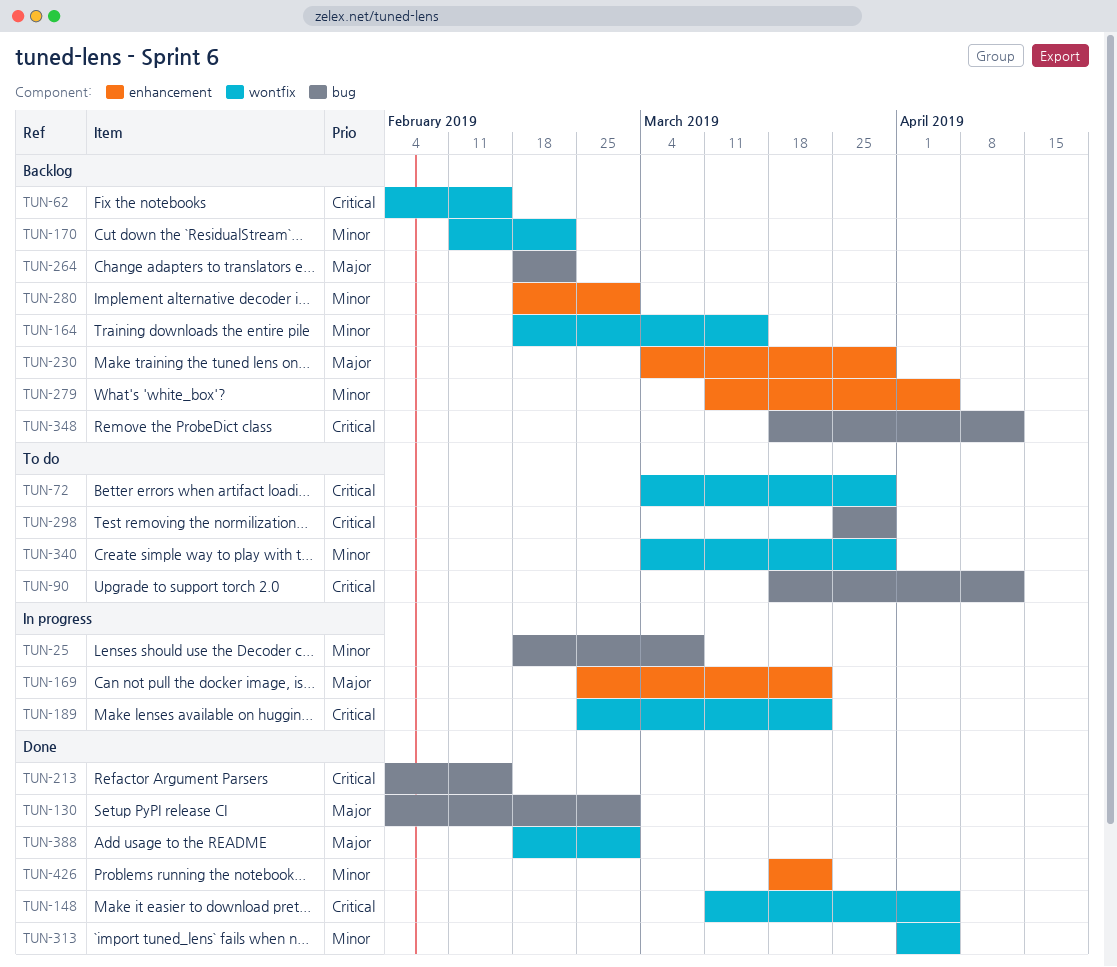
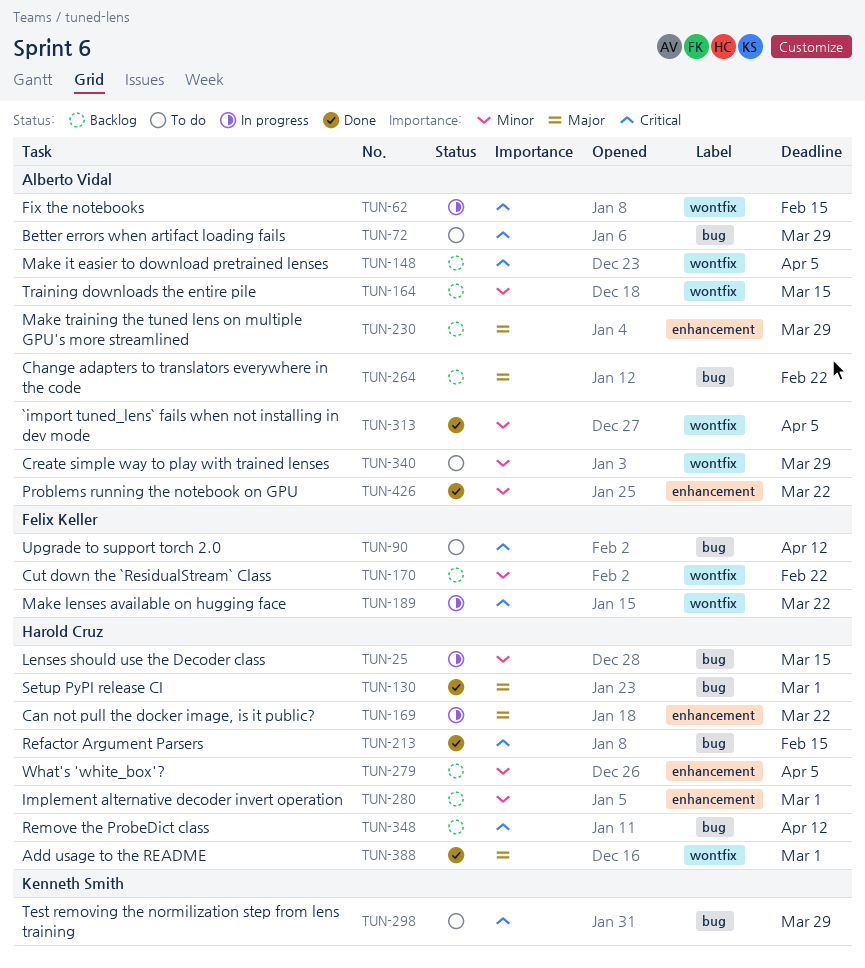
TUN-25, due: Mar 8 -> Mar 15
TUN-62, status: Backlog -> In progress
TUN-72, label: wontfix -> bug
TUN-148, status: Done -> Backlog

